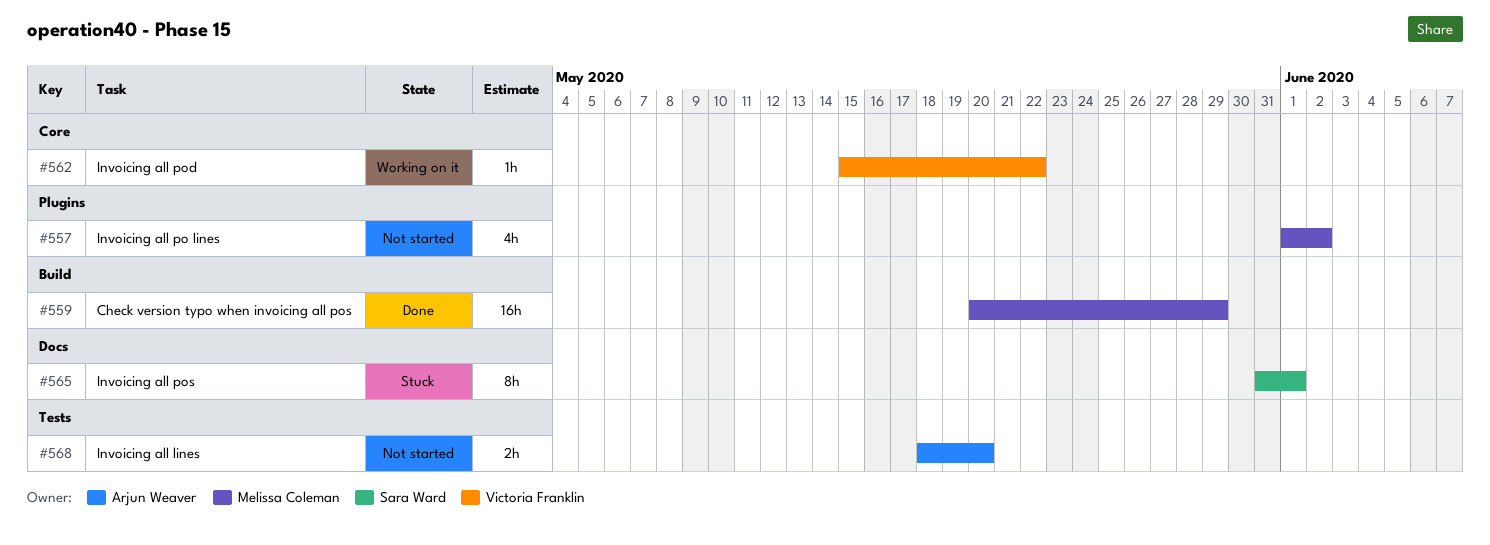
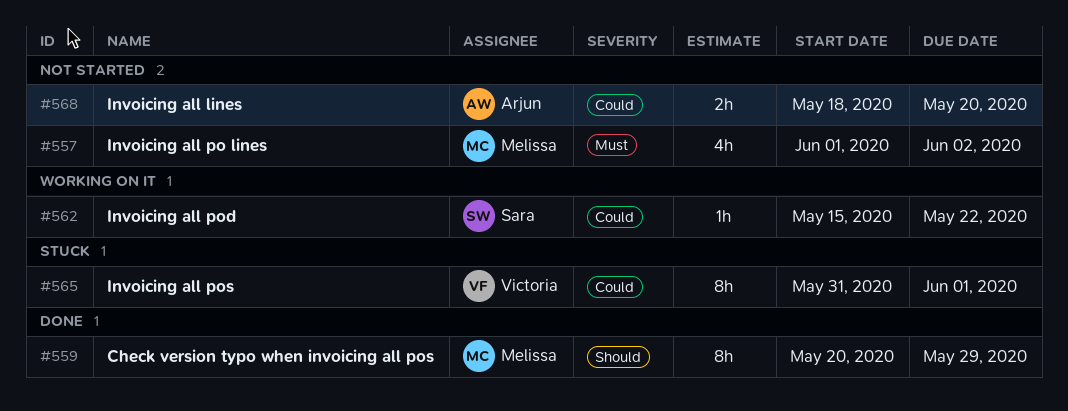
#559, estimate: 16h -> 8h
#562, owner: Victoria Franklin -> Sara Ward
#565, owner: Sara Ward -> Victoria Franklin

